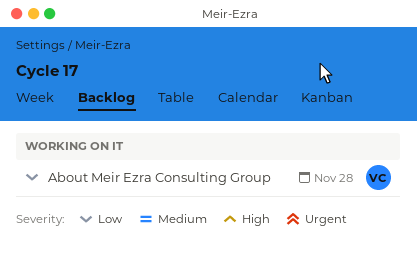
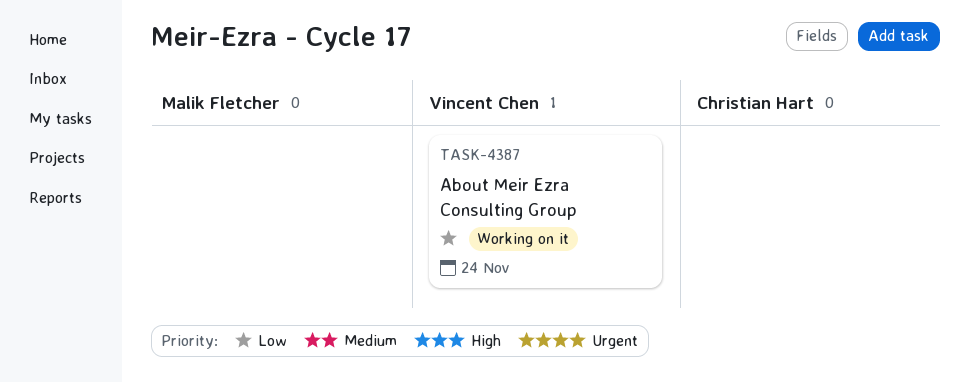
About Meir Ezra Consulting Group, due: Nov 28 -> Nov 24

